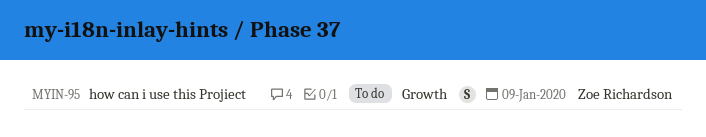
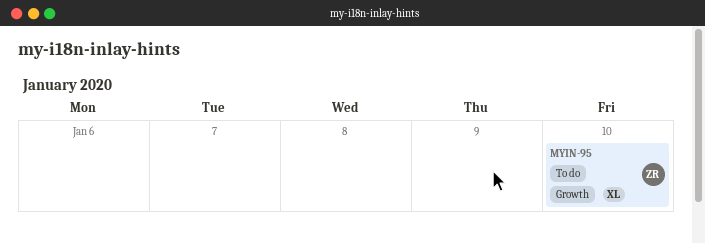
MYIN-95, estimate: S -> XL
MYIN-95, day: Jan 9 -> Jan 10

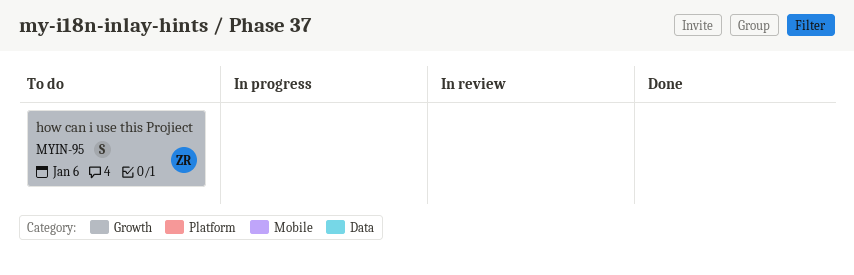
MYIN-95, estimate: XL -> S
MYIN-95, day: Jan 10 -> Jan 6

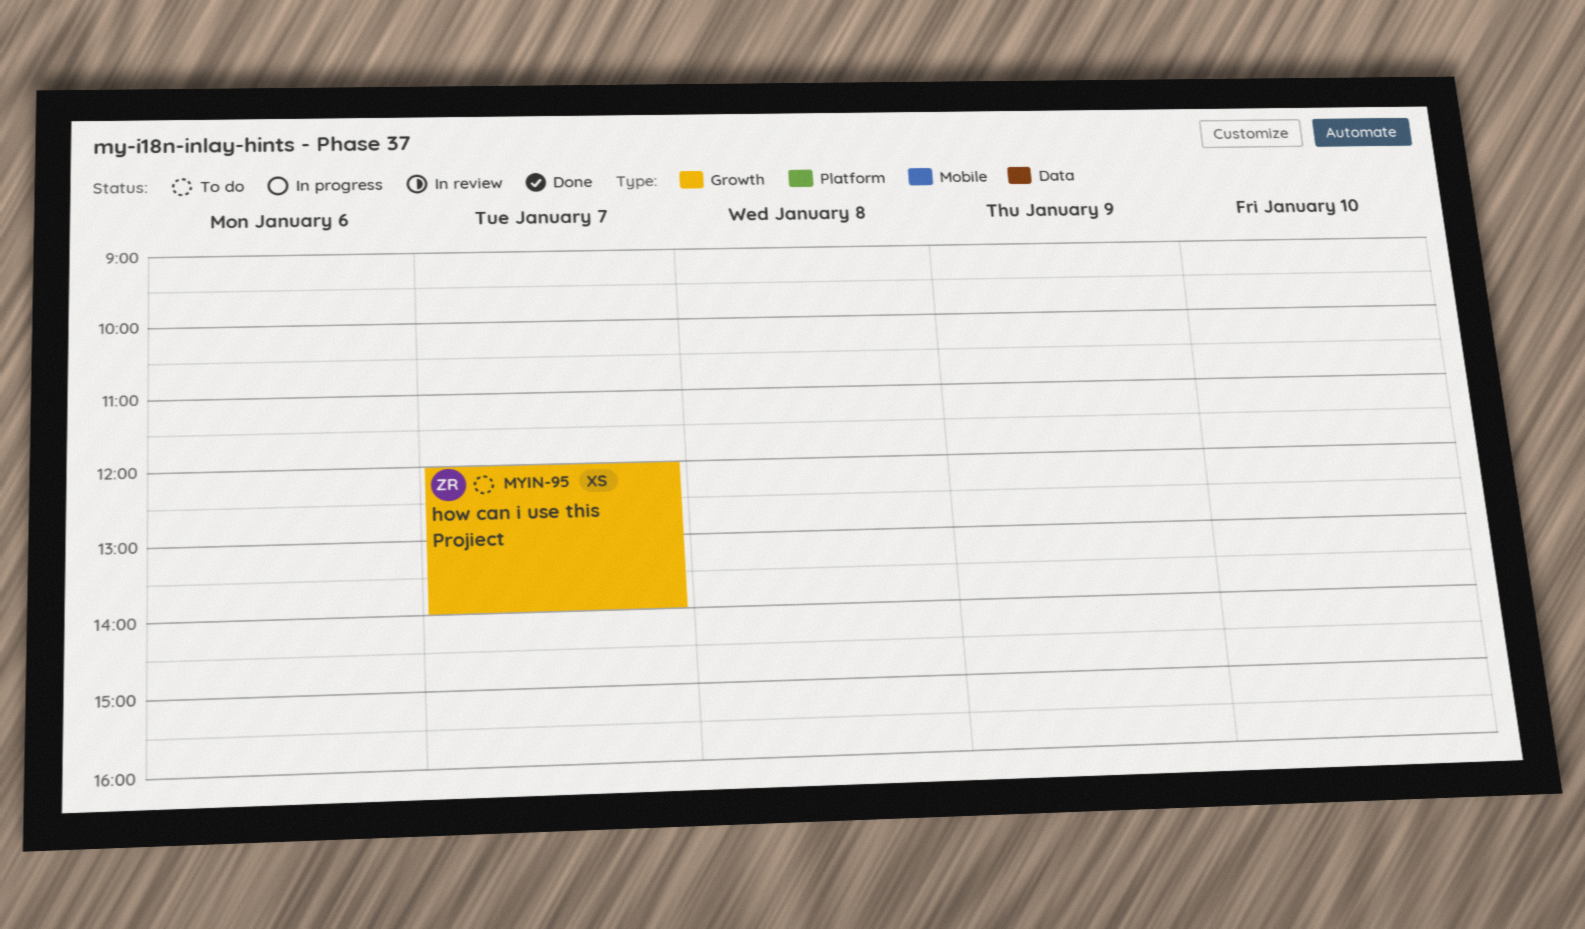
MYIN-95, estimate: S -> XS
MYIN-95, day: Jan 6 -> Jan 7

